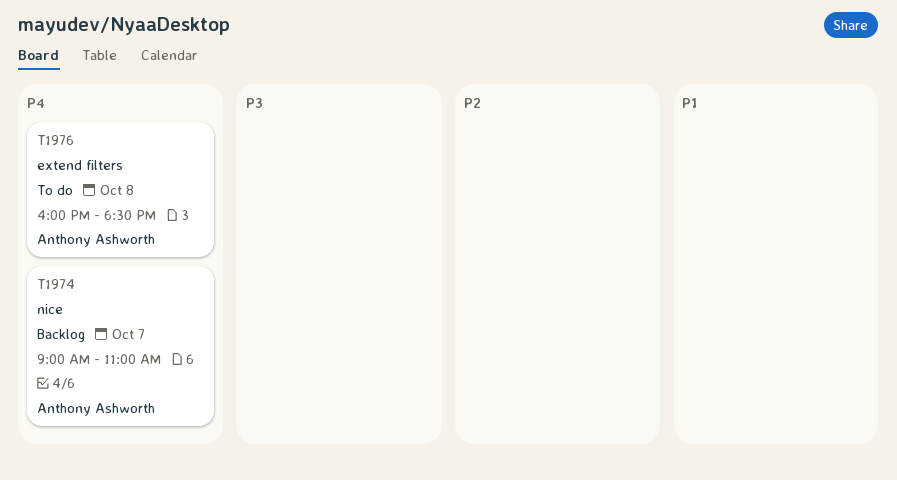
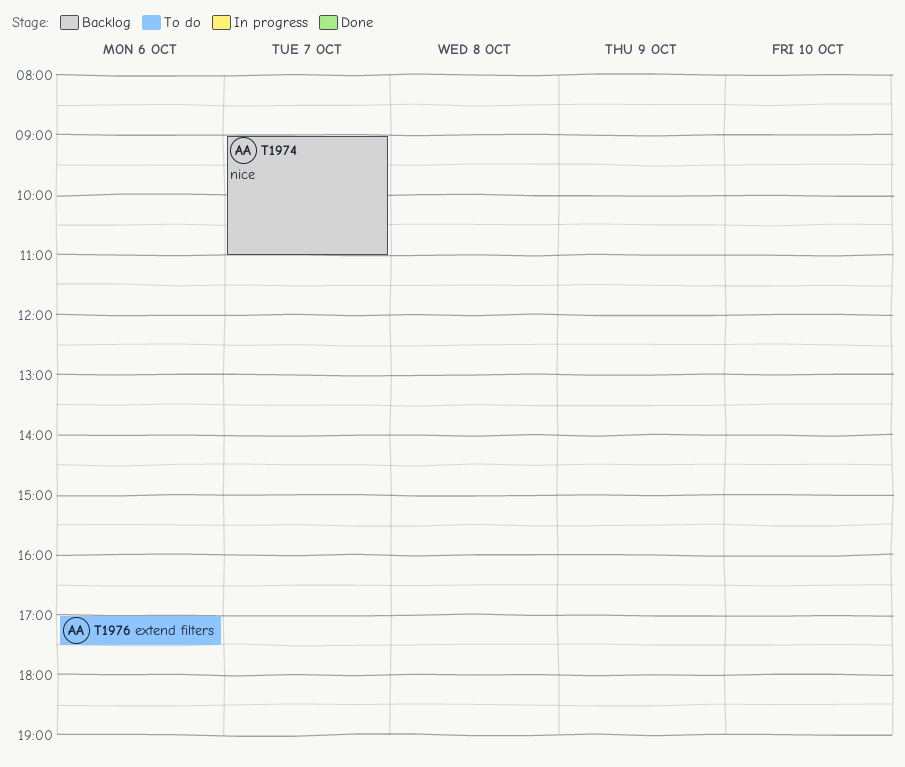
T1976, day: Oct 8 -> Oct 6
T1976, begins: 16:00 -> 17:00
T1976, ends: 18:30 -> 17:30

